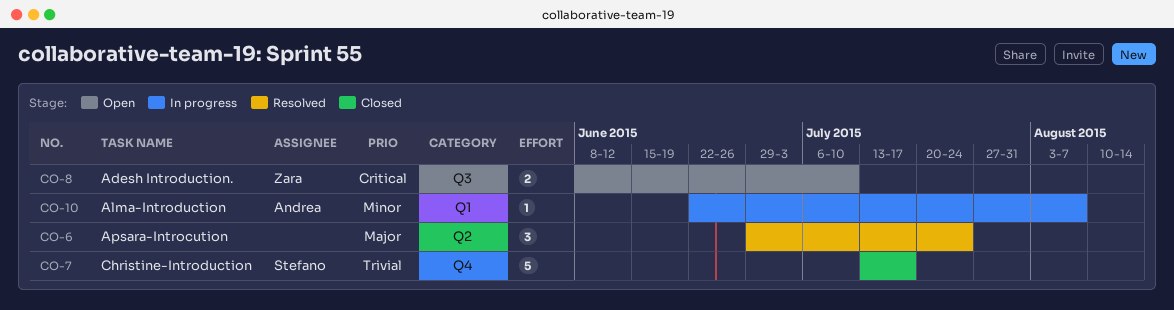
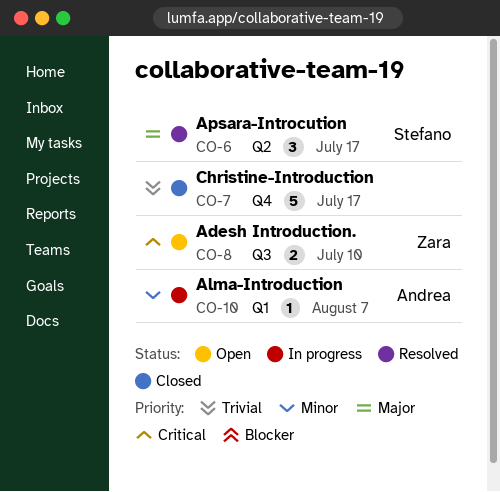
CO-6, owner: none -> Stefano
CO-6, due: Jul 24 -> Jul 17
CO-7, owner: Stefano -> none

